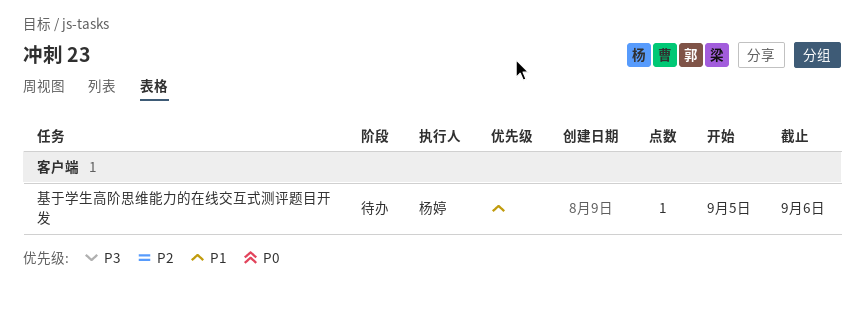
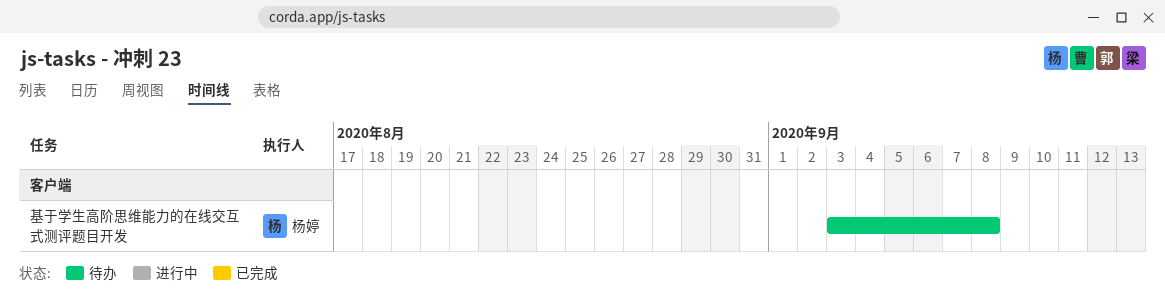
基于学生高阶思维能力的在线交互式测评题目开发, start: Sep 5 -> Sep 3
基于学生高阶思维能力的在线交互式测评题目开发, due: Sep 6 -> Sep 8

